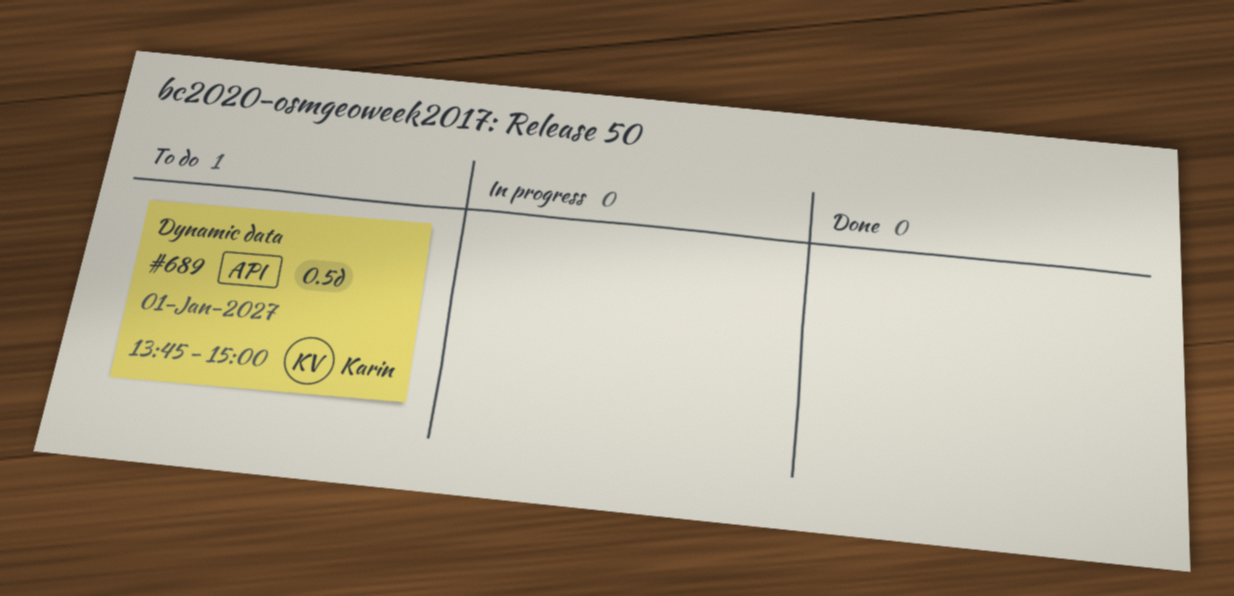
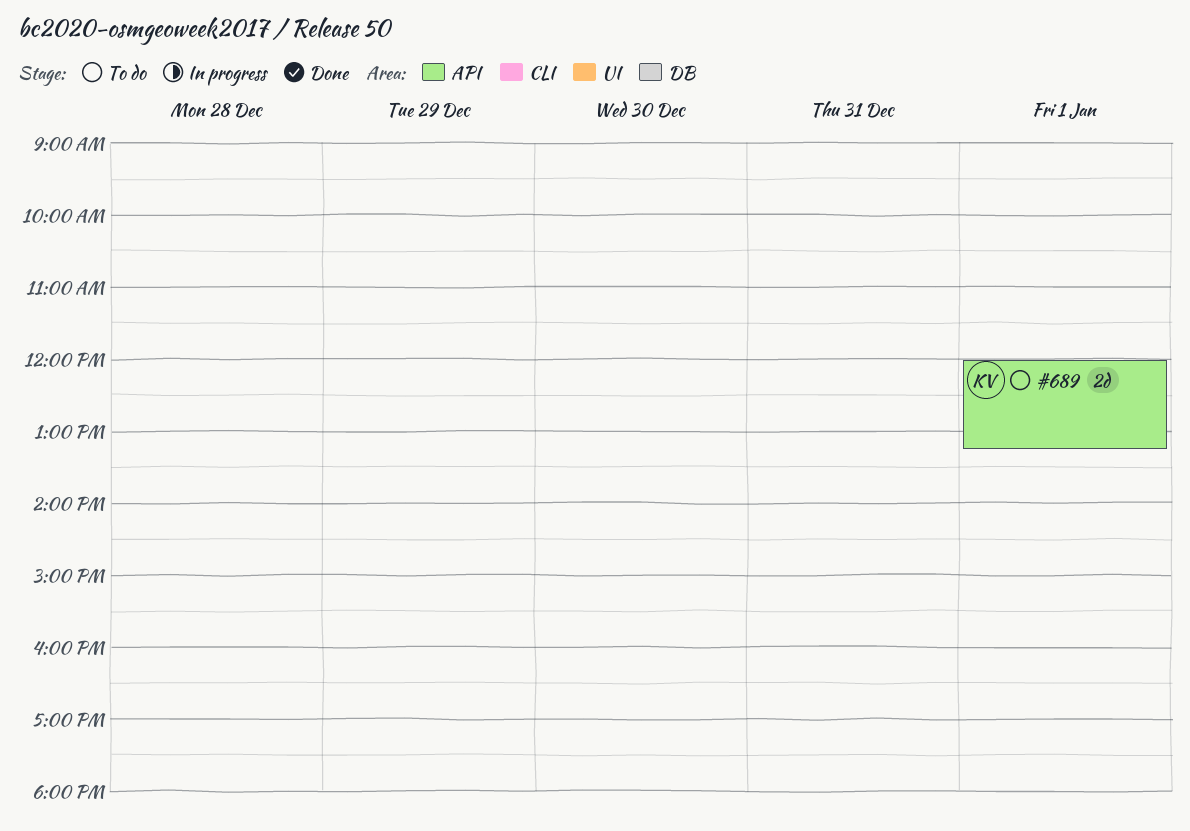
#689, estimate: 0.5d -> 2d
#689, begins: 13:45 -> 12:00
#689, ends: 15:00 -> 13:15

